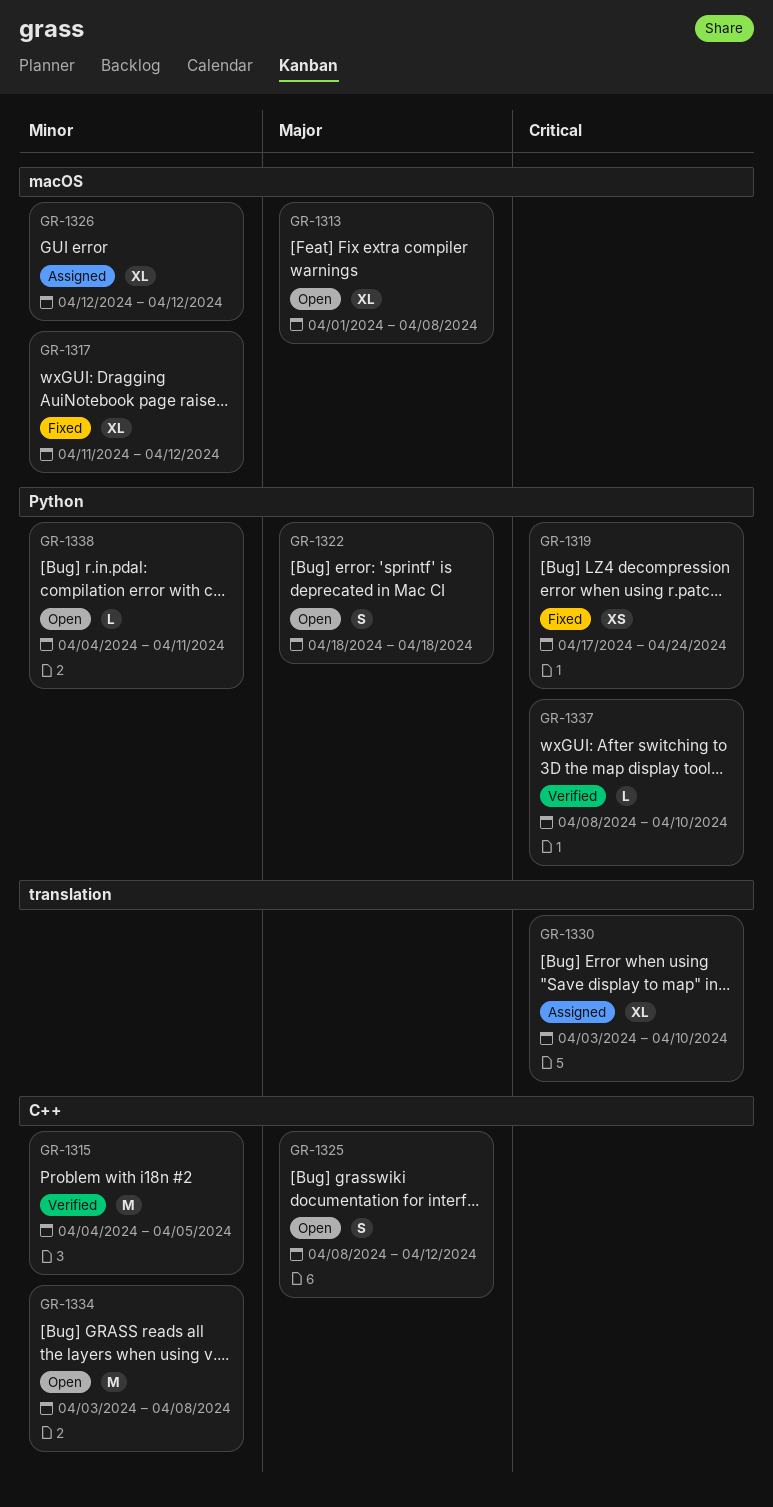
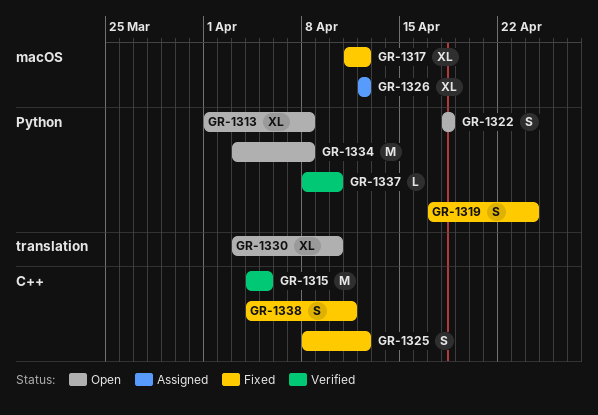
GR-1313, label: macOS -> Python
GR-1319, estimate: XS -> S
GR-1325, status: Open -> Fixed
GR-1330, status: Assigned -> Open
GR-1334, label: C++ -> Python
GR-1338, status: Open -> Fixed
GR-1338, label: Python -> C++
GR-1338, estimate: L -> S

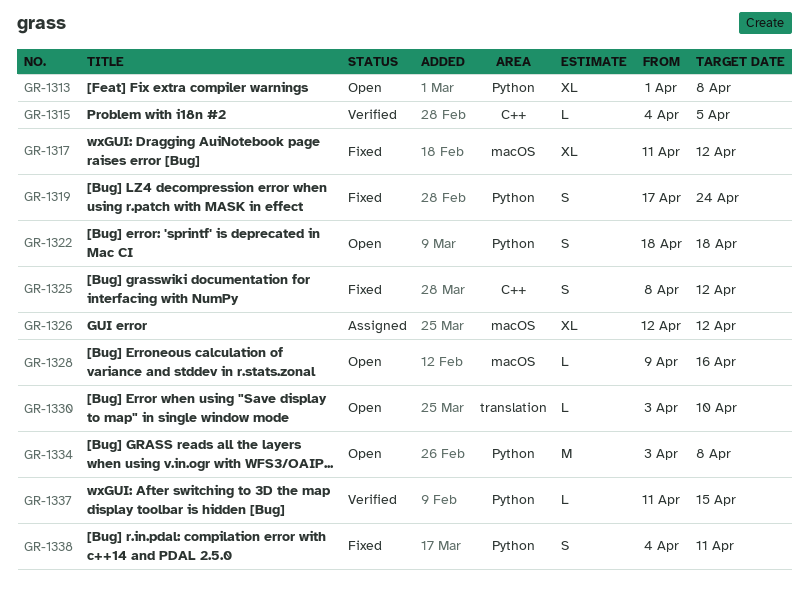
GR-1315, estimate: M -> L
GR-1328: none -> present
GR-1330, estimate: XL -> L
GR-1337, start: Apr 8 -> Apr 11
GR-1337, due: Apr 10 -> Apr 15
GR-1338, label: C++ -> Python

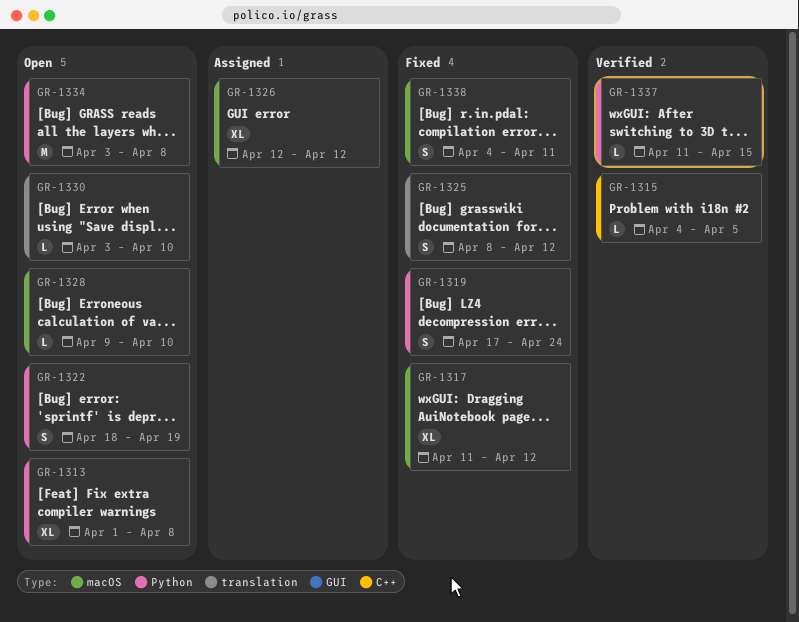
GR-1322, due: Apr 18 -> Apr 19
GR-1325, label: C++ -> translation
GR-1328, due: Apr 16 -> Apr 10
GR-1338, label: Python -> macOS

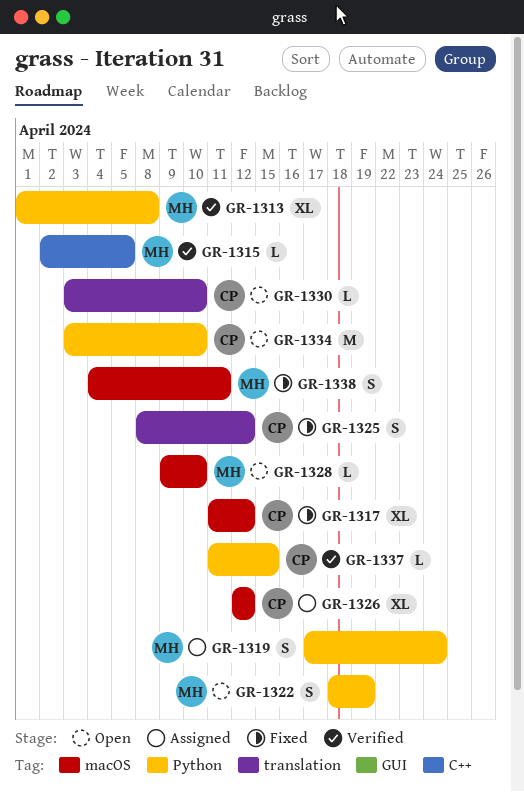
GR-1313, status: Open -> Verified
GR-1315, start: Apr 4 -> Apr 2
GR-1319, status: Fixed -> Assigned
GR-1334, due: Apr 8 -> Apr 10

